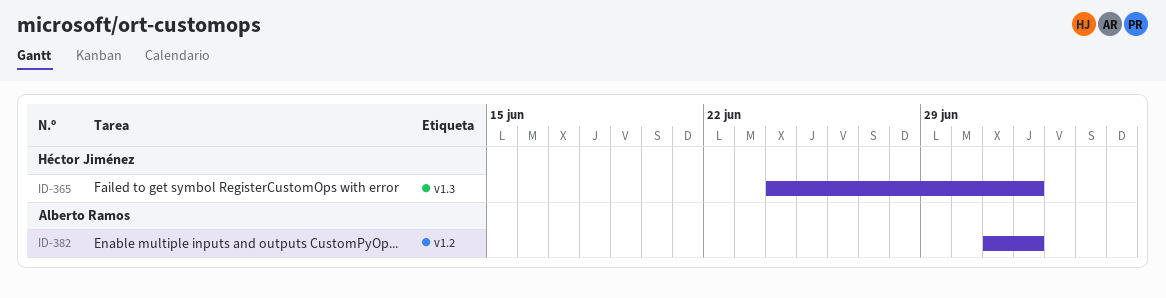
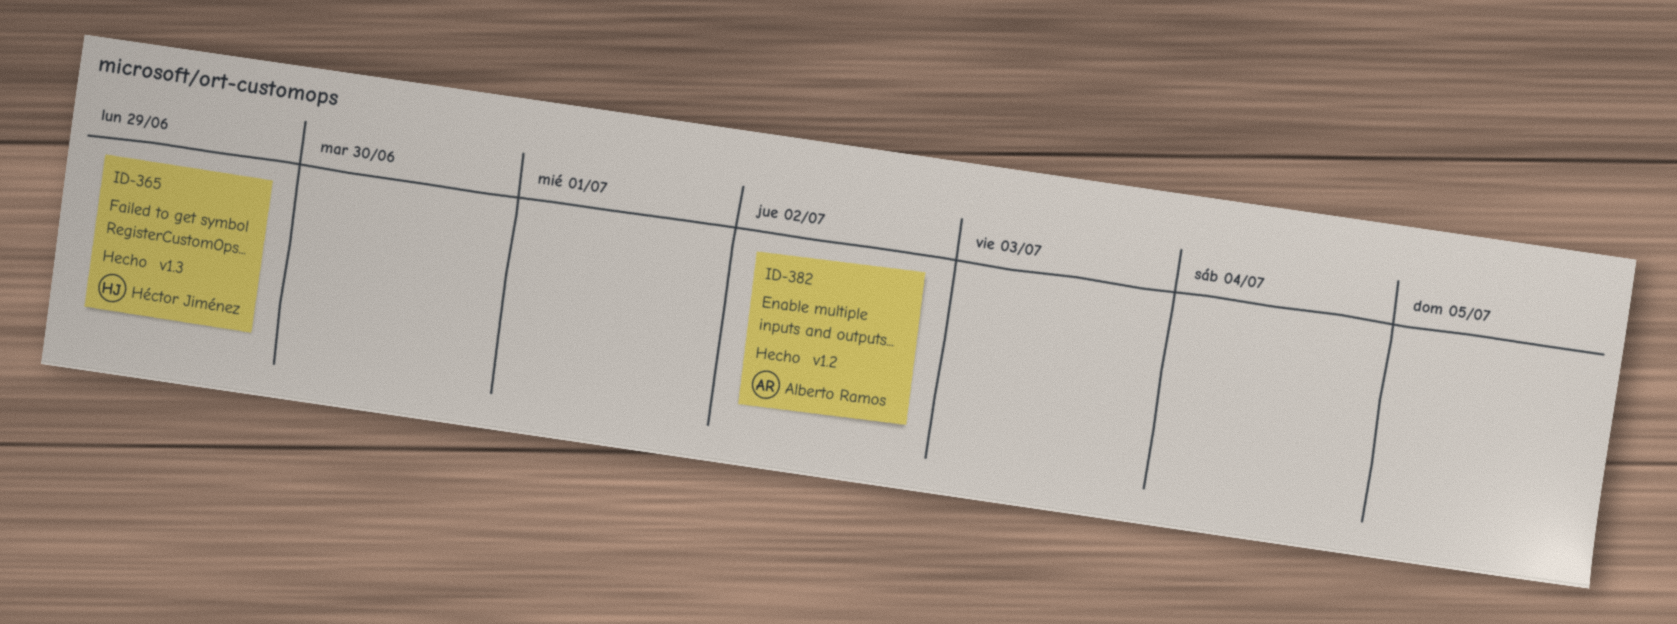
ID-365, due: Jul 2 -> Jun 29

